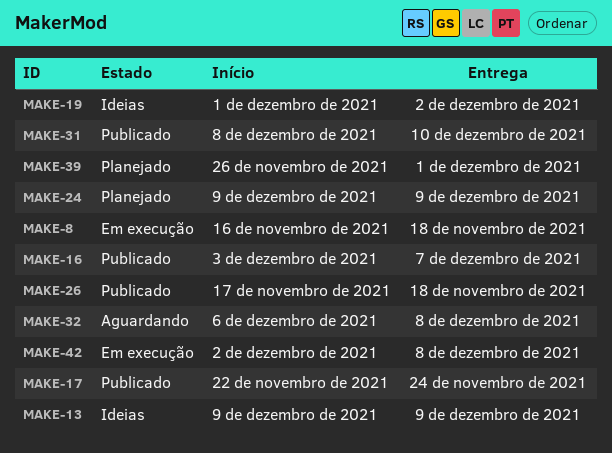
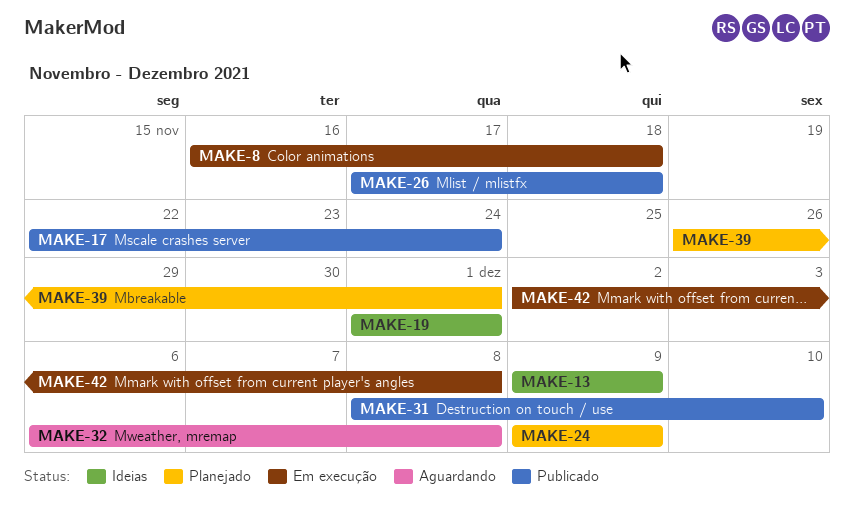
MAKE-16: present -> none
MAKE-19, due: Dec 2 -> Dec 1

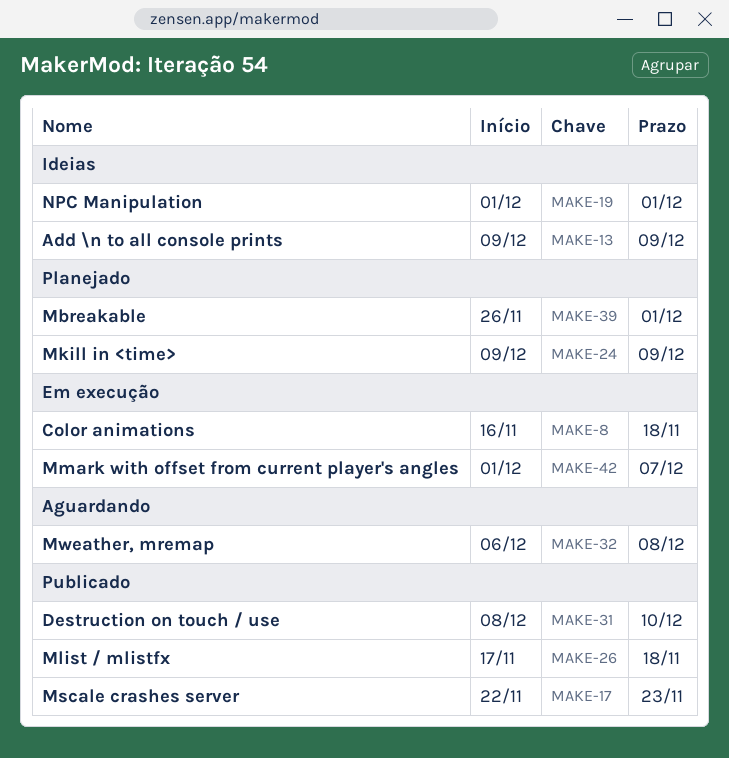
MAKE-17, due: Nov 24 -> Nov 23
MAKE-42, start: Dec 2 -> Dec 1
MAKE-42, due: Dec 8 -> Dec 7

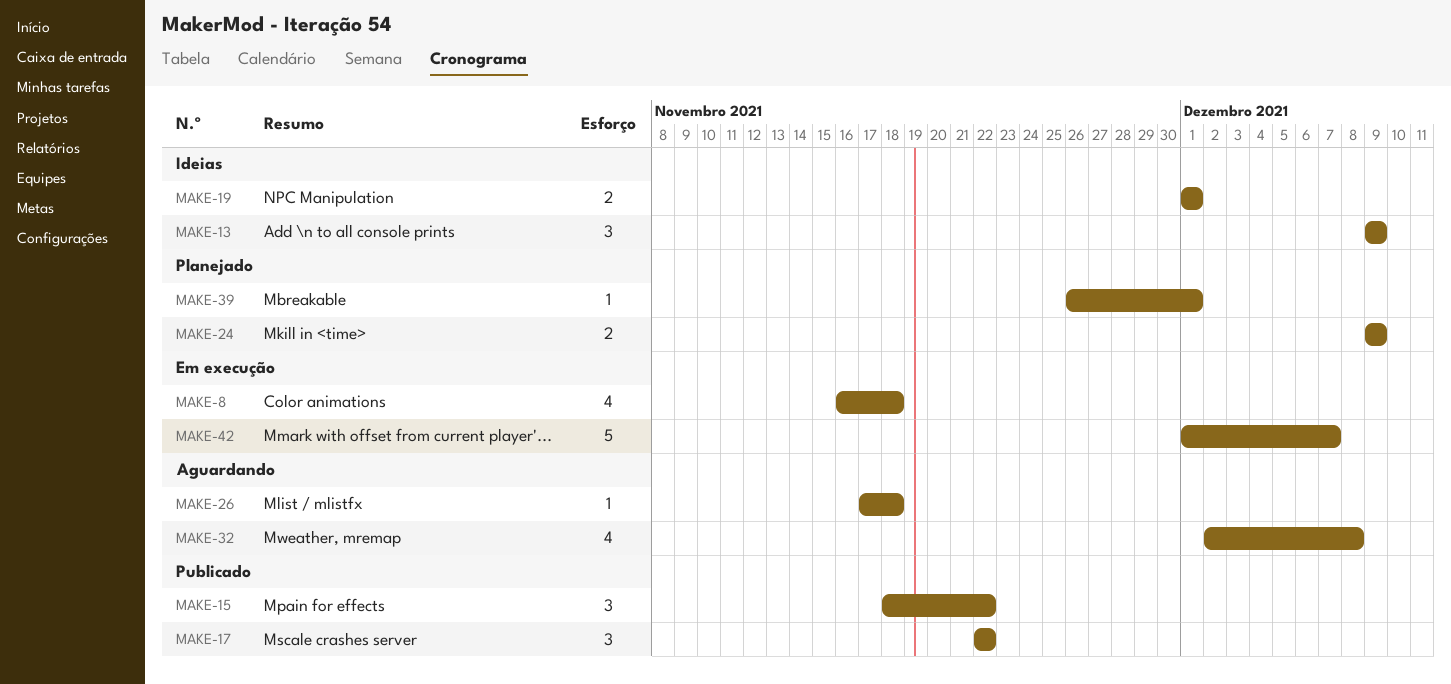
MAKE-15: none -> present
MAKE-17, due: Nov 23 -> Nov 22
MAKE-26, status: Publicado -> Aguardando
MAKE-31: present -> none
MAKE-32, start: Dec 6 -> Dec 2

